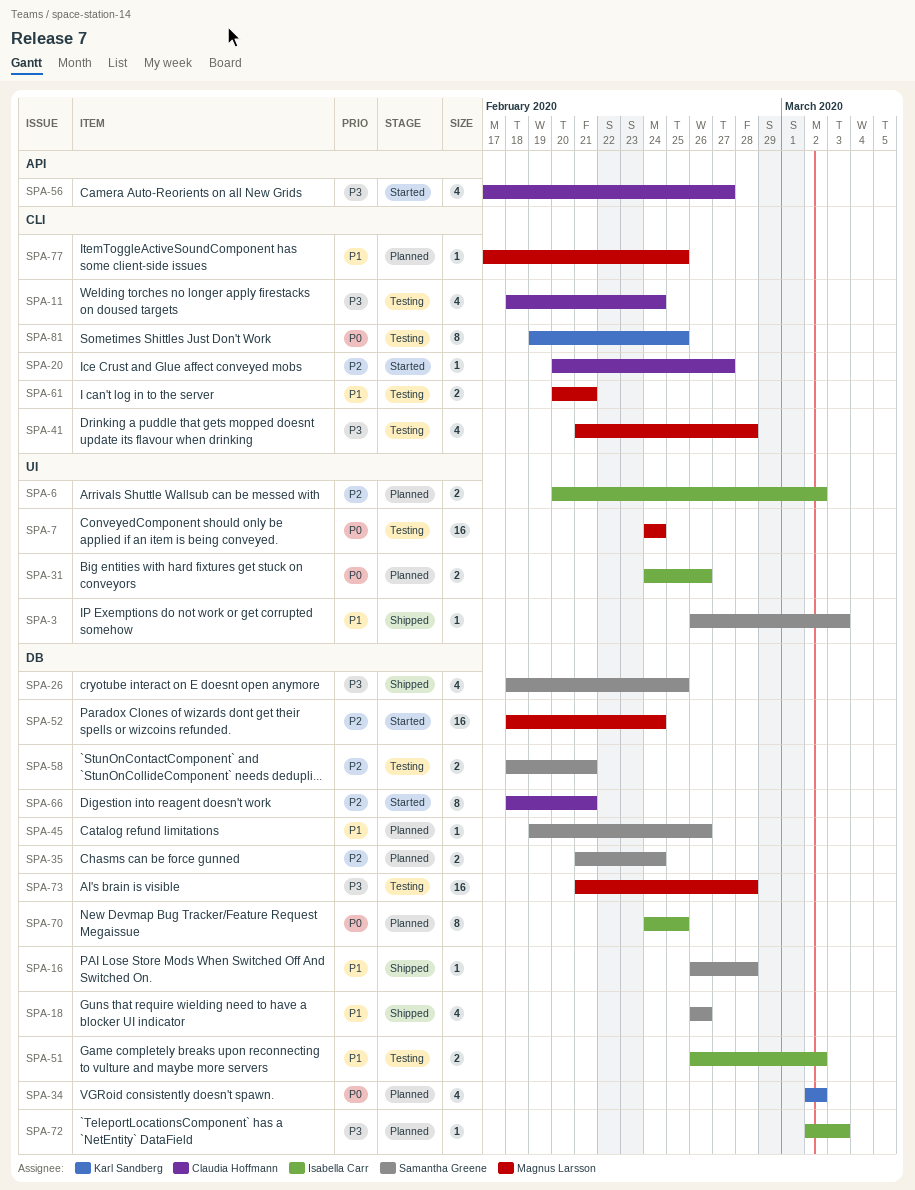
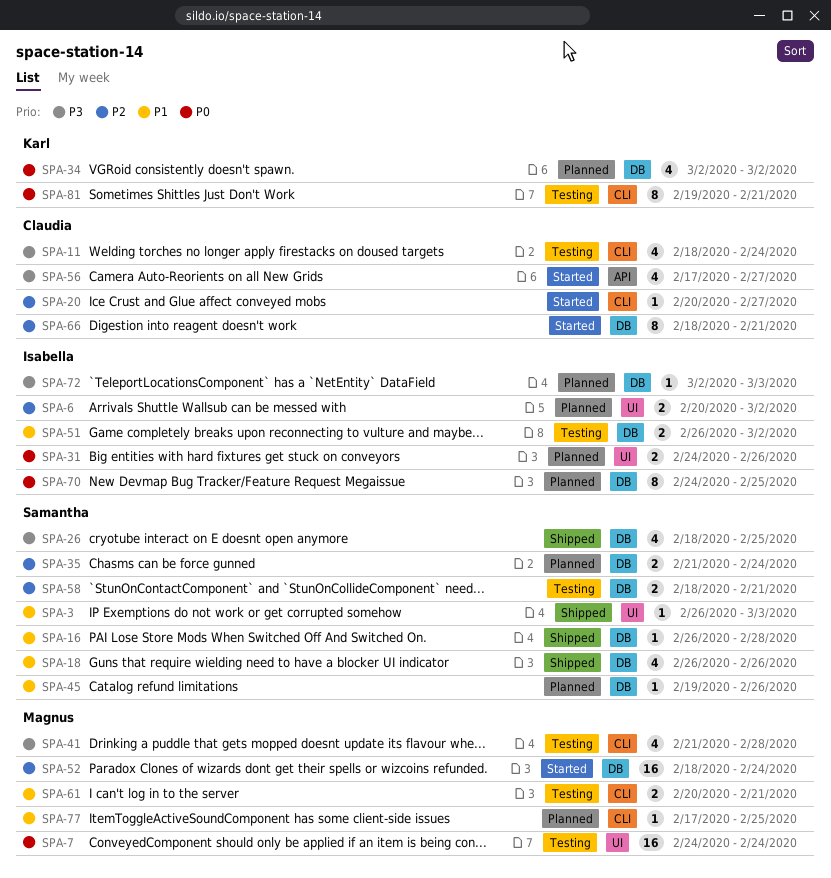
SPA-73: present -> none
SPA-81, due: Feb 25 -> Feb 21

